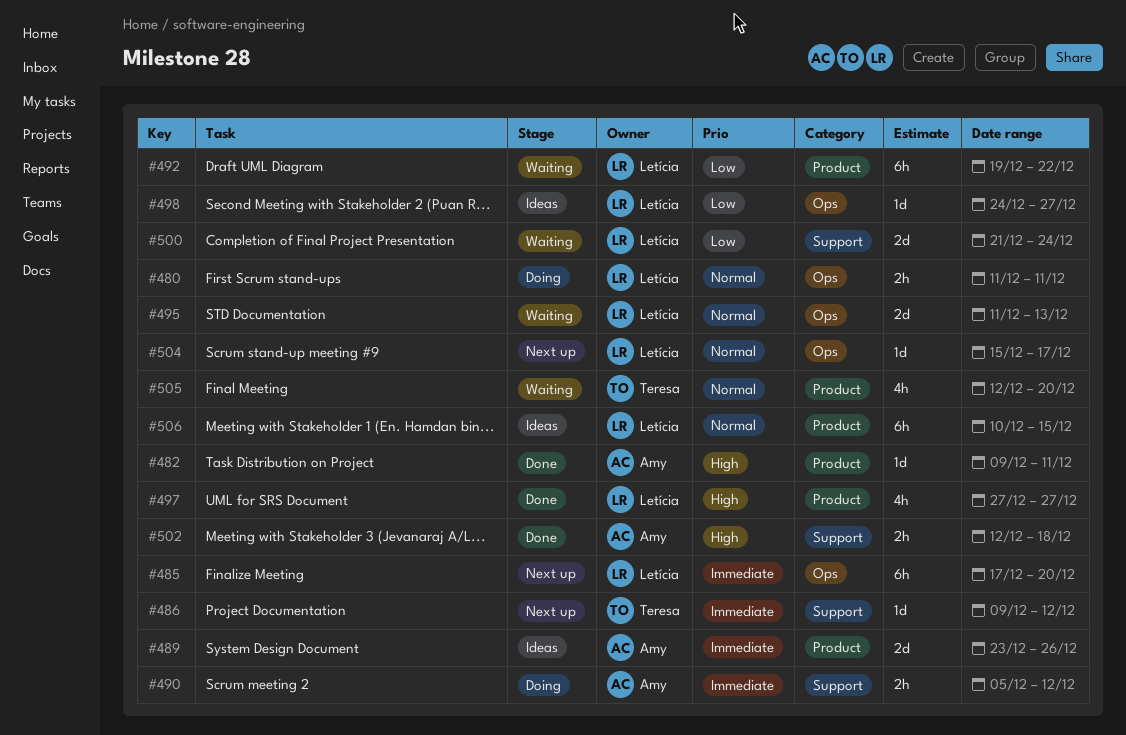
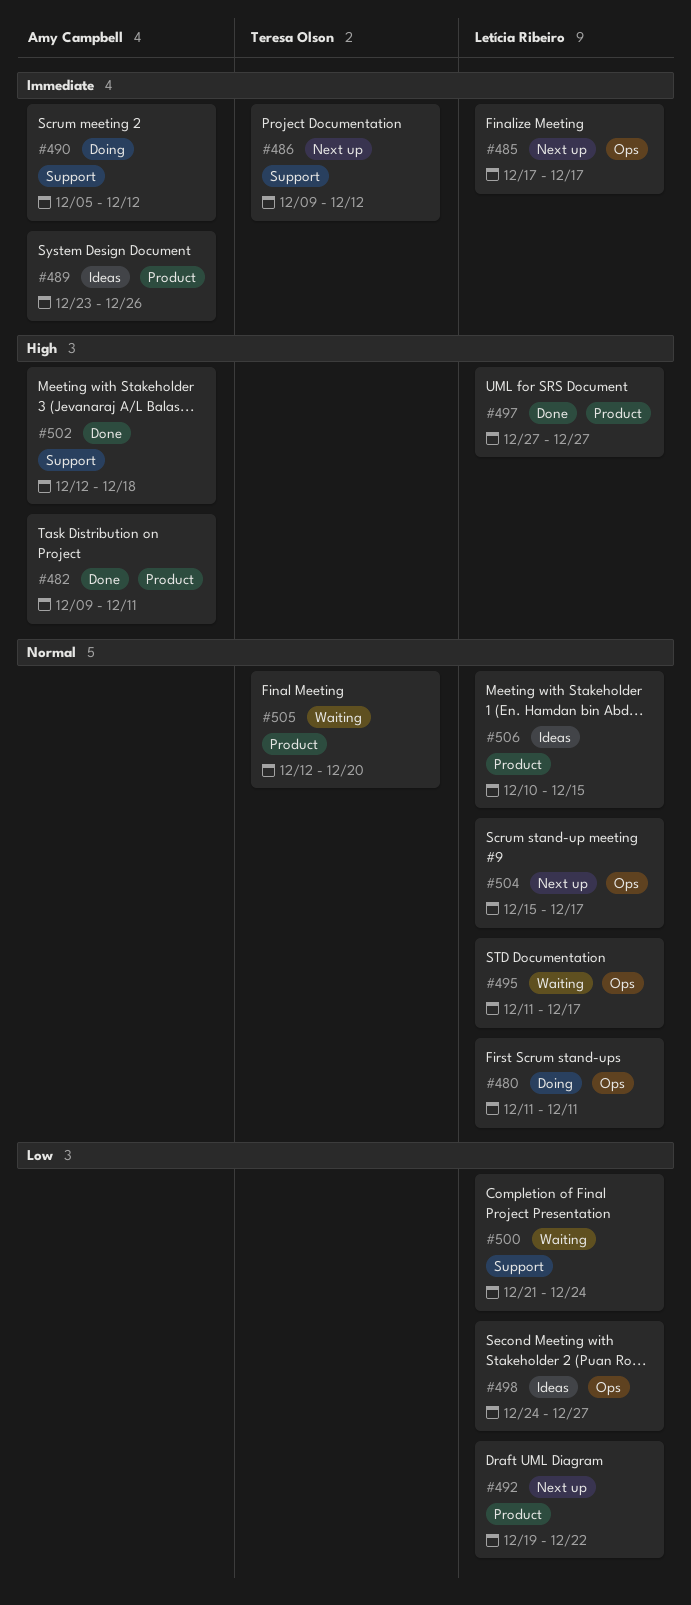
#485, due: Dec 20 -> Dec 17
#492, status: Waiting -> Next up
#495, due: Dec 13 -> Dec 17

